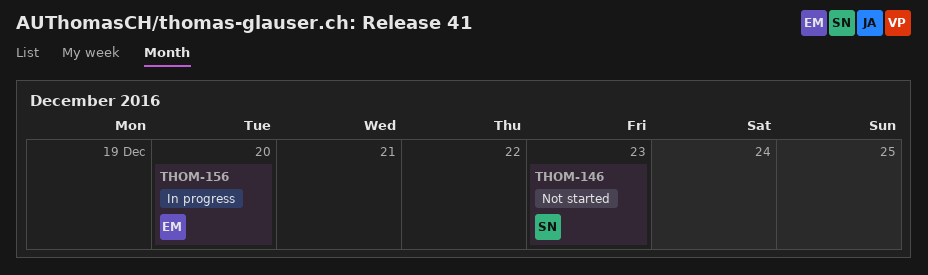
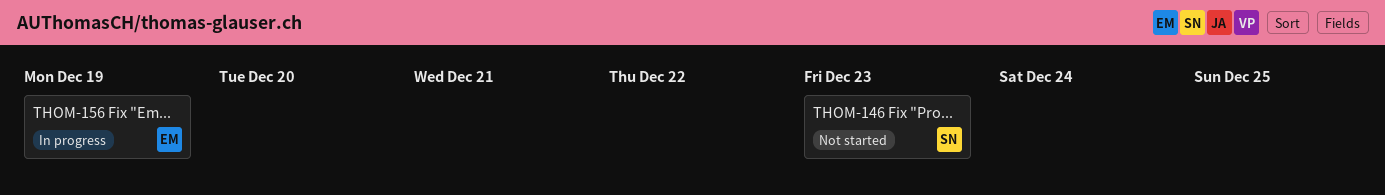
THOM-156, due: Dec 20 -> Dec 19

